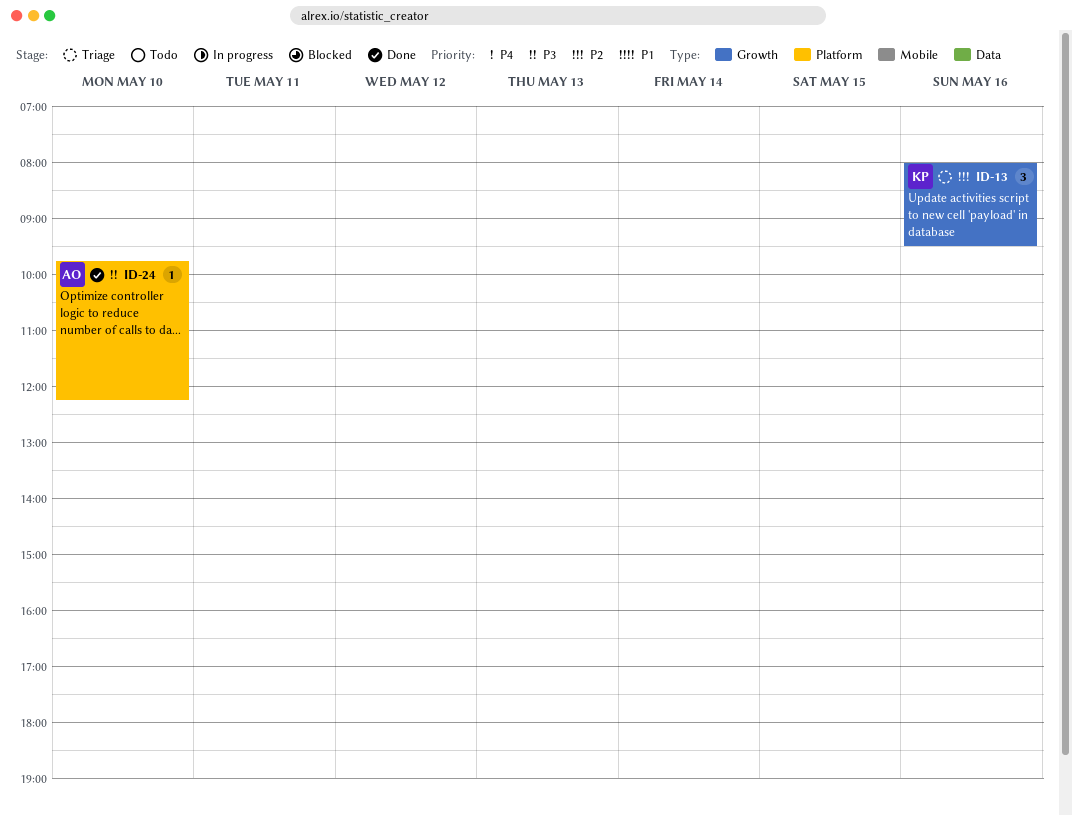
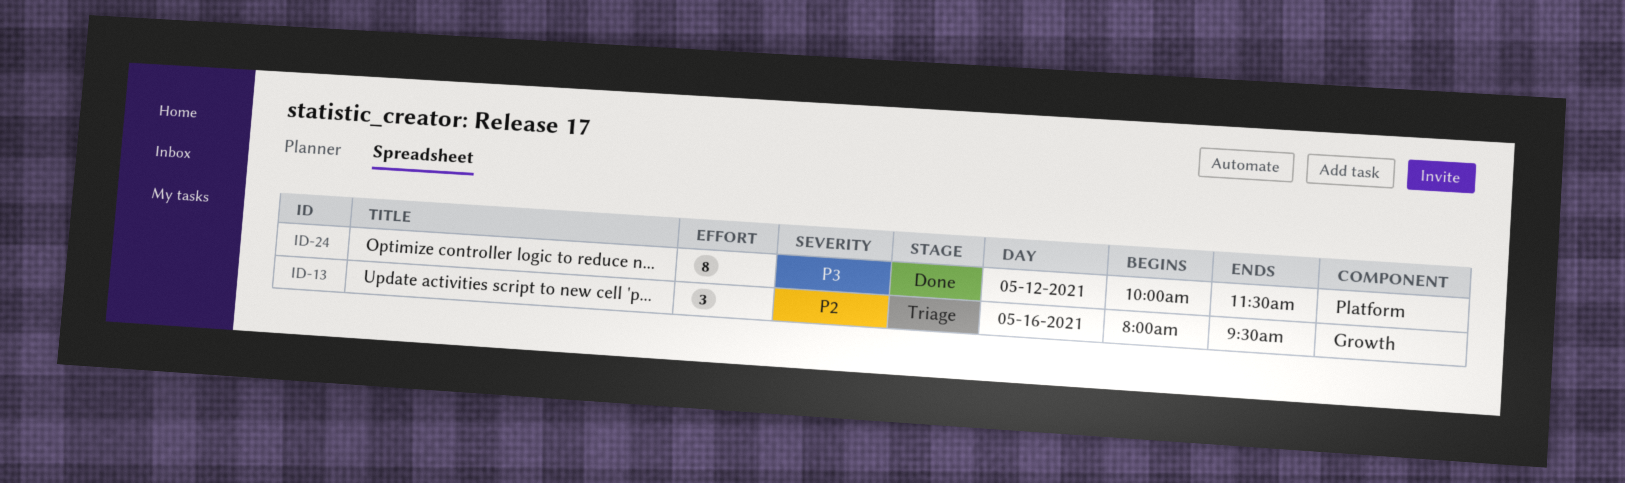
ID-24, estimate: 1 -> 8
ID-24, day: May 10 -> May 12
ID-24, begins: 09:45 -> 10:00
ID-24, ends: 12:15 -> 11:30

